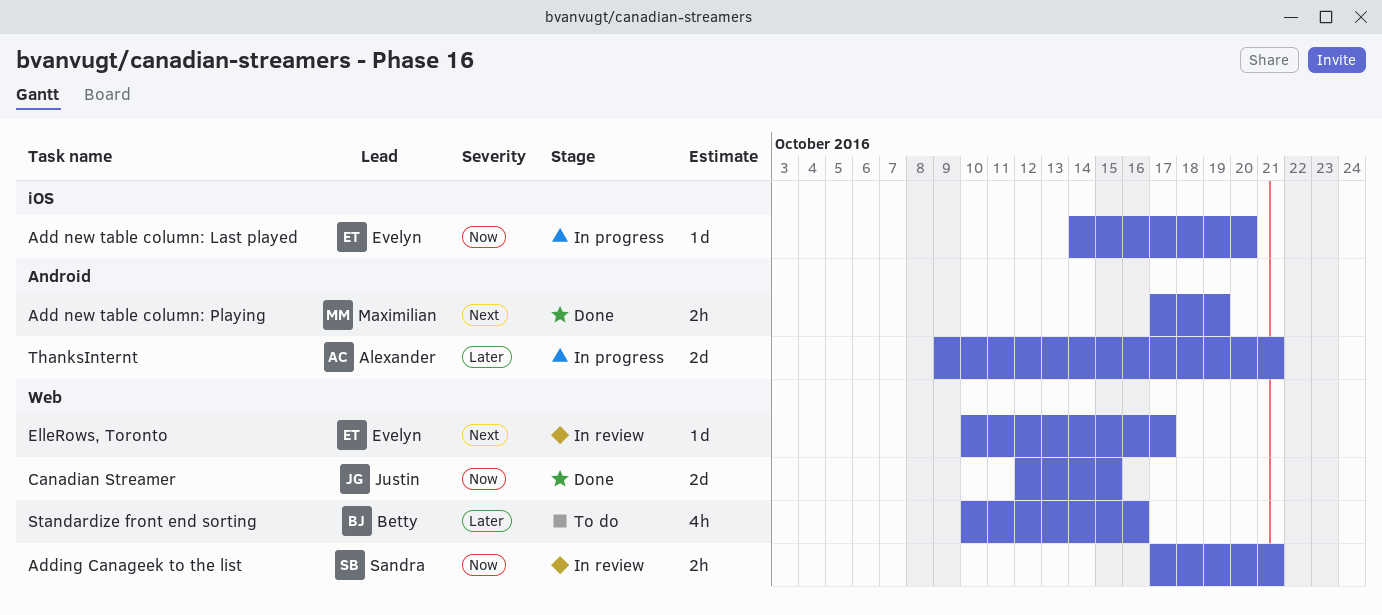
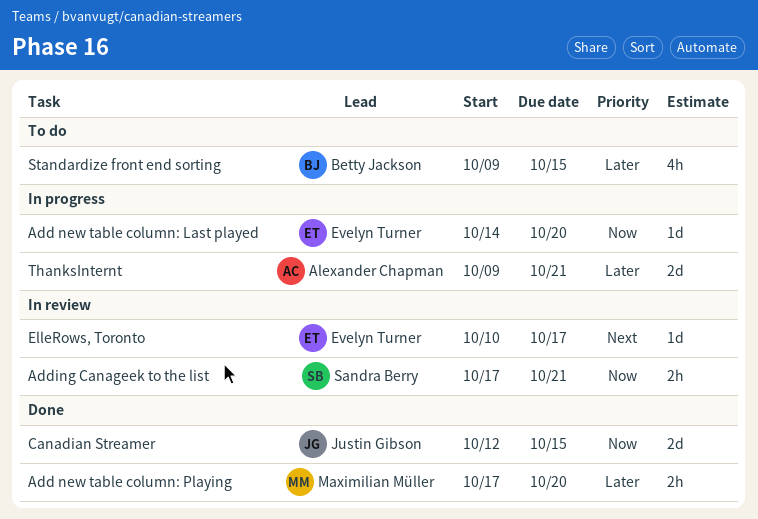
Add new table column: Playing, priority: Next -> Later
Add new table column: Playing, due: Oct 19 -> Oct 20
Standardize front end sorting, start: Oct 10 -> Oct 9
Standardize front end sorting, due: Oct 16 -> Oct 15

